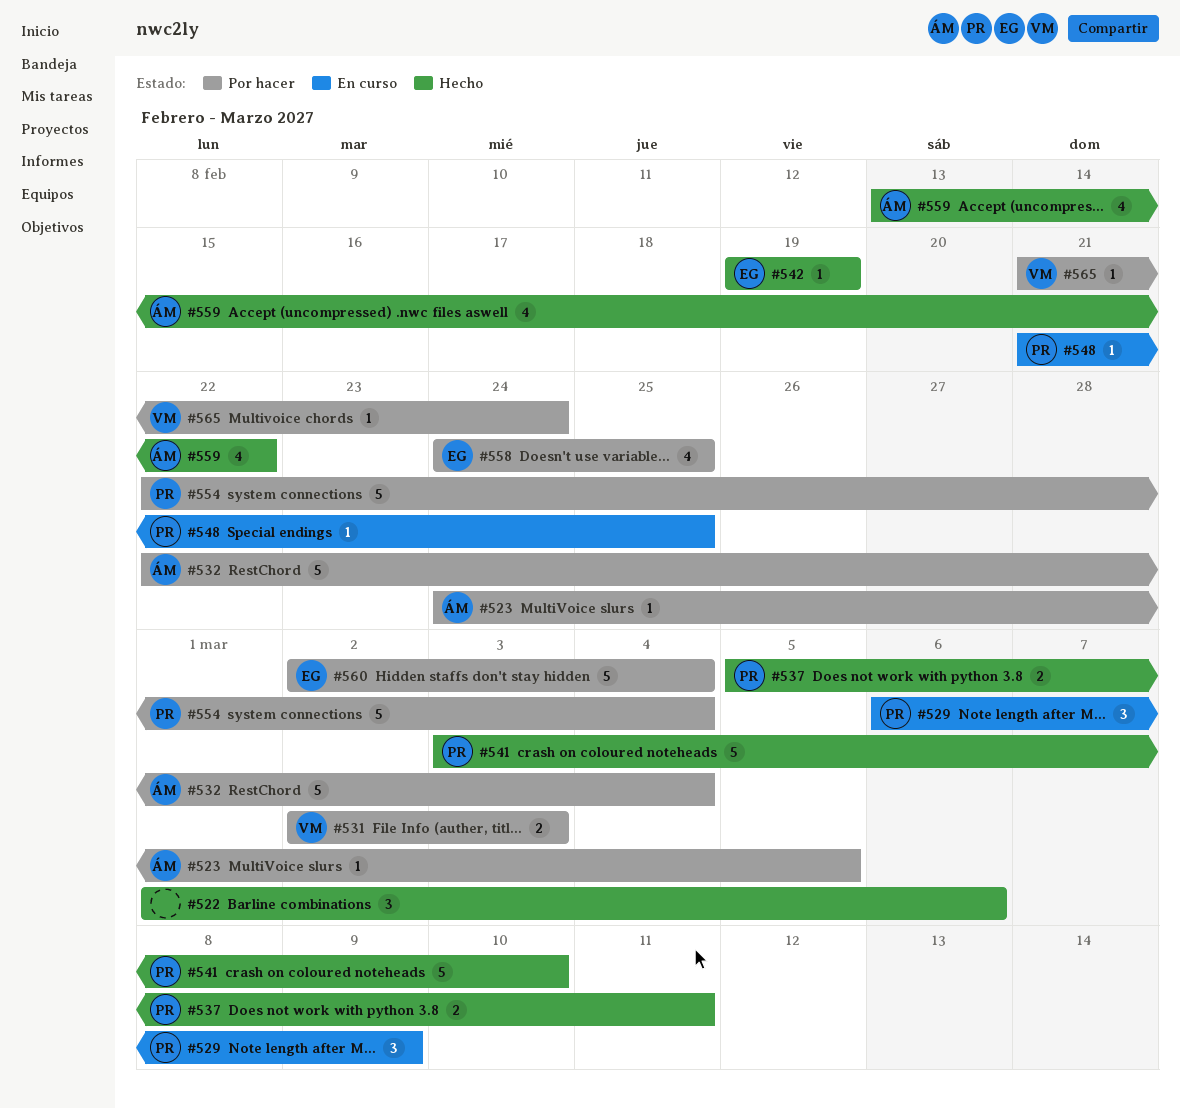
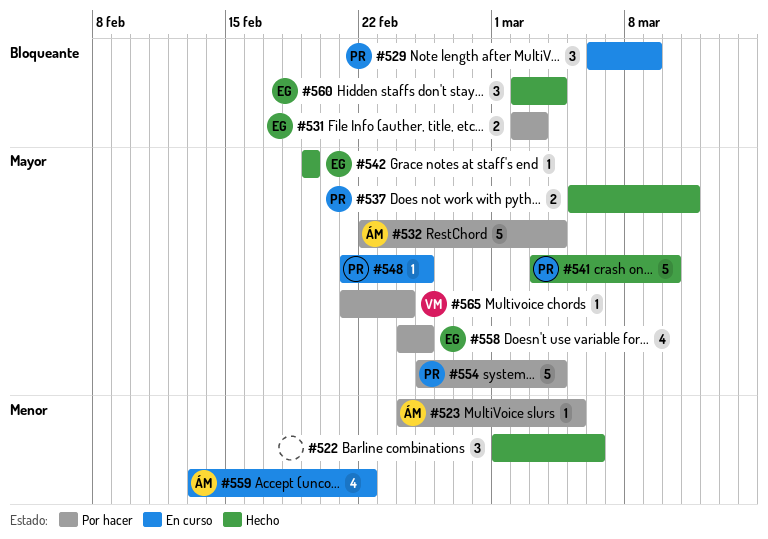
#531, owner: VM -> EG
#554, start: Feb 22 -> Feb 25
#559, status: Hecho -> En curso
#560, status: Por hacer -> Hecho
#560, estimate: 5 -> 3

